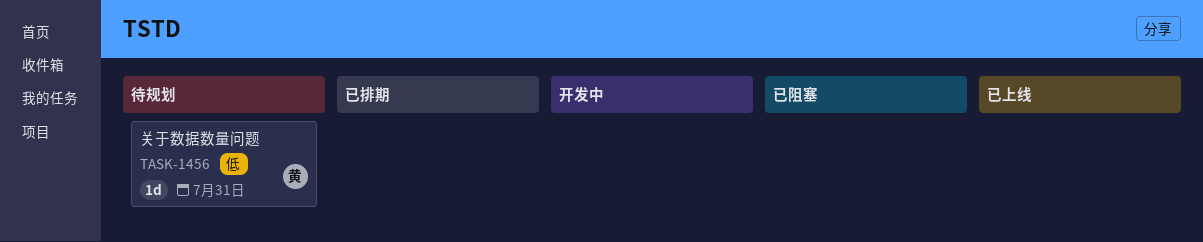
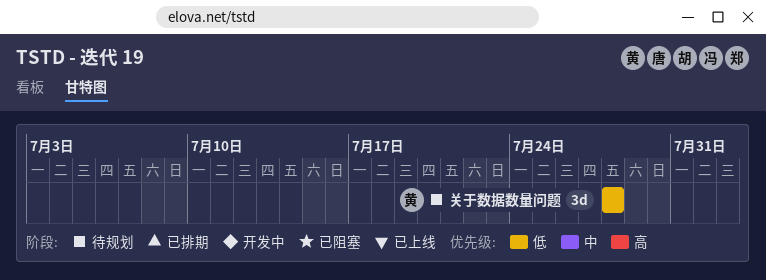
关于数据数量问题, estimate: 1d -> 3d
关于数据数量问题, due: Jul 31 -> Jul 28

